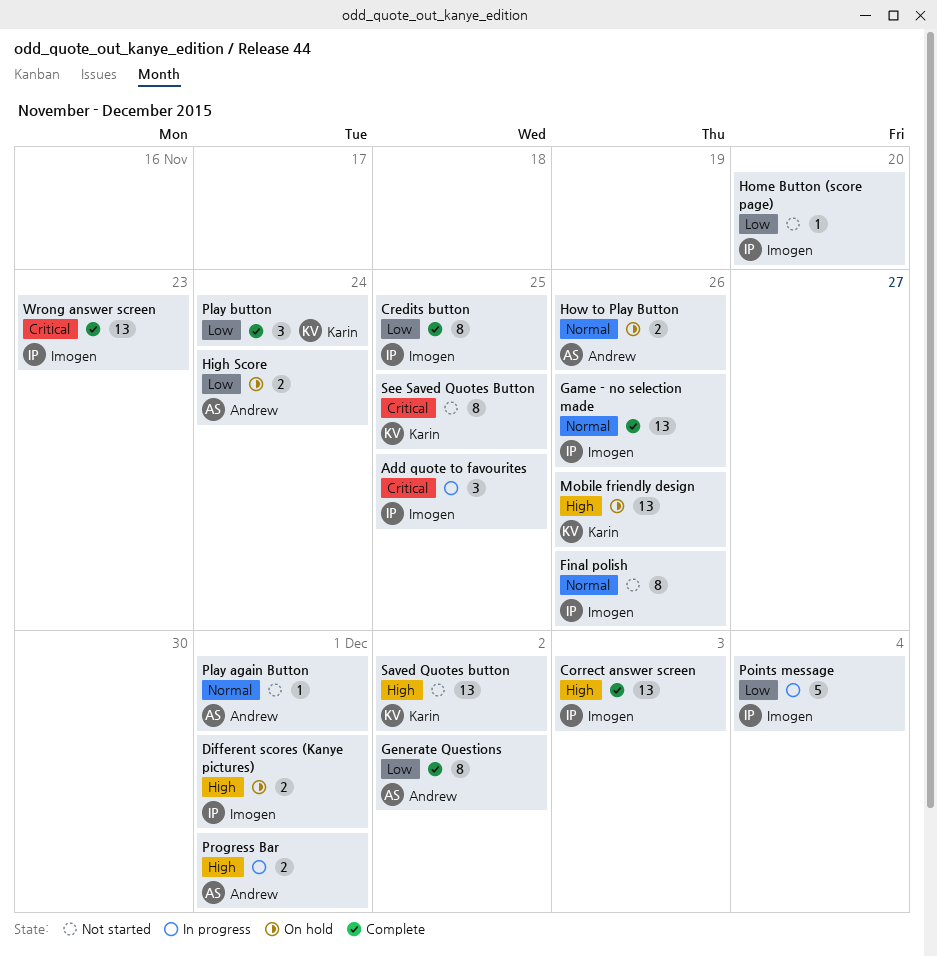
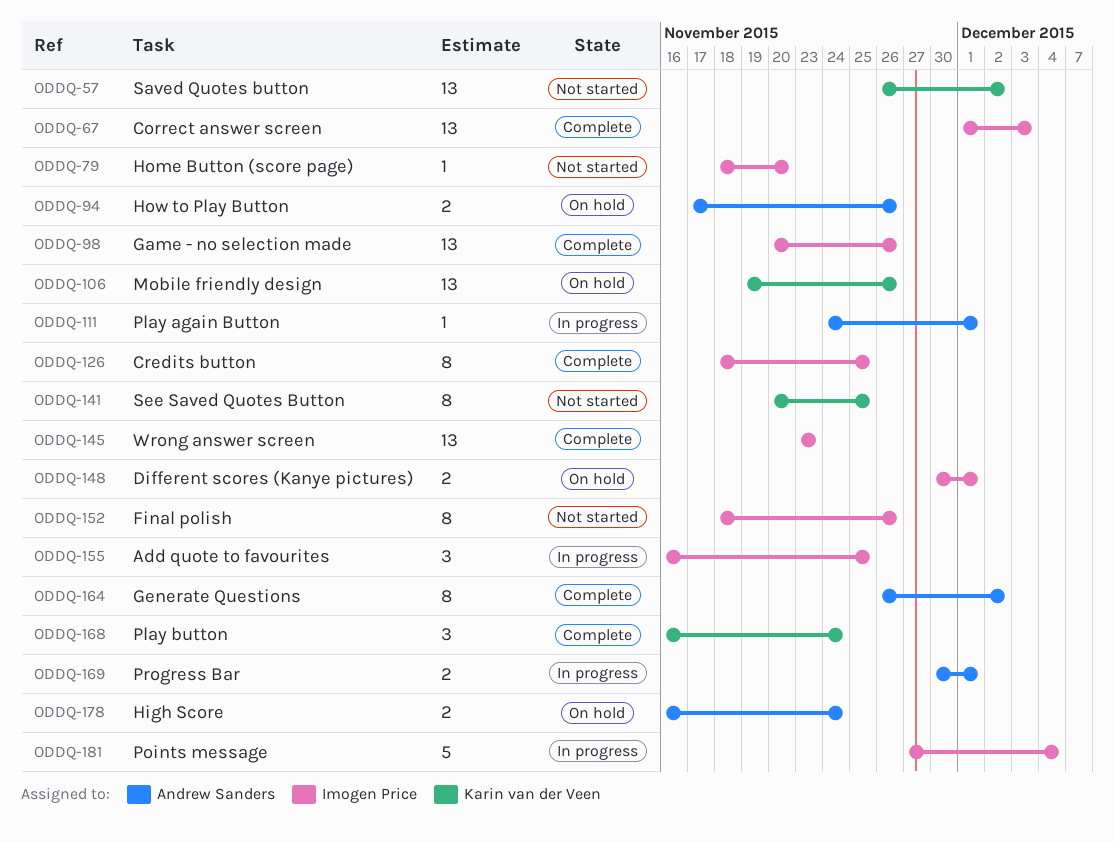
Play again Button, status: Not started -> In progress

